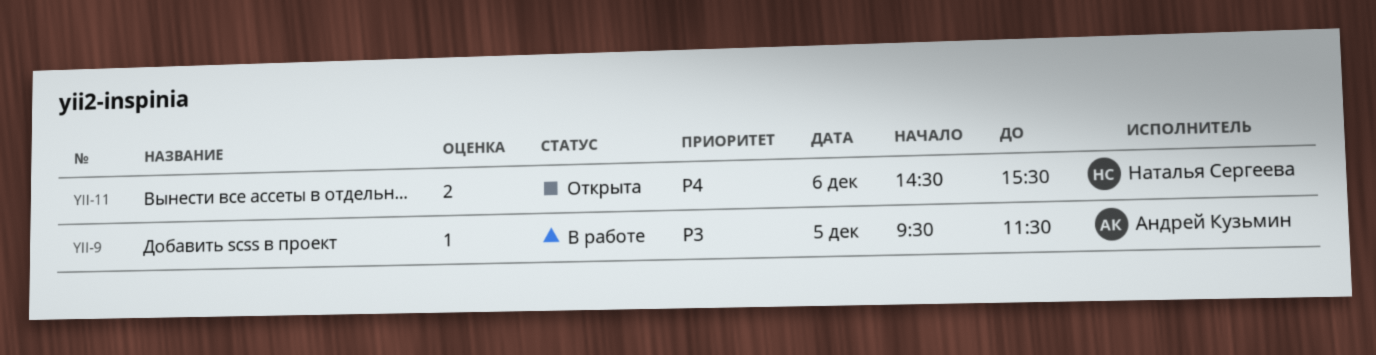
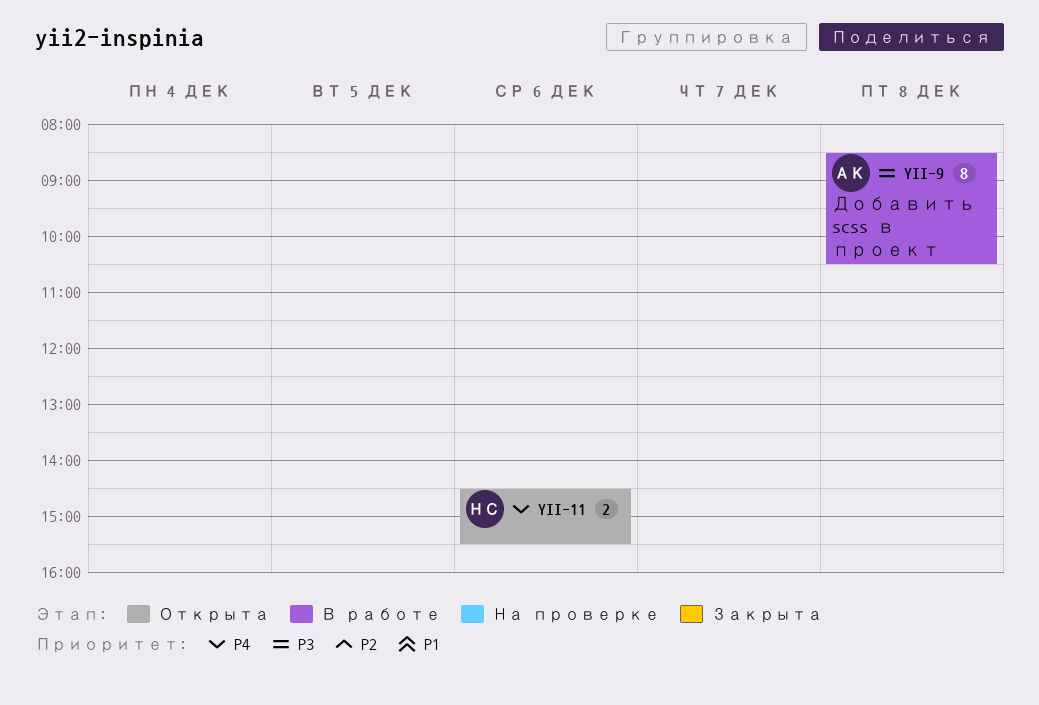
YII-9, estimate: 1 -> 8
YII-9, day: Dec 5 -> Dec 8
YII-9, begins: 09:30 -> 08:30
YII-9, ends: 11:30 -> 10:30

